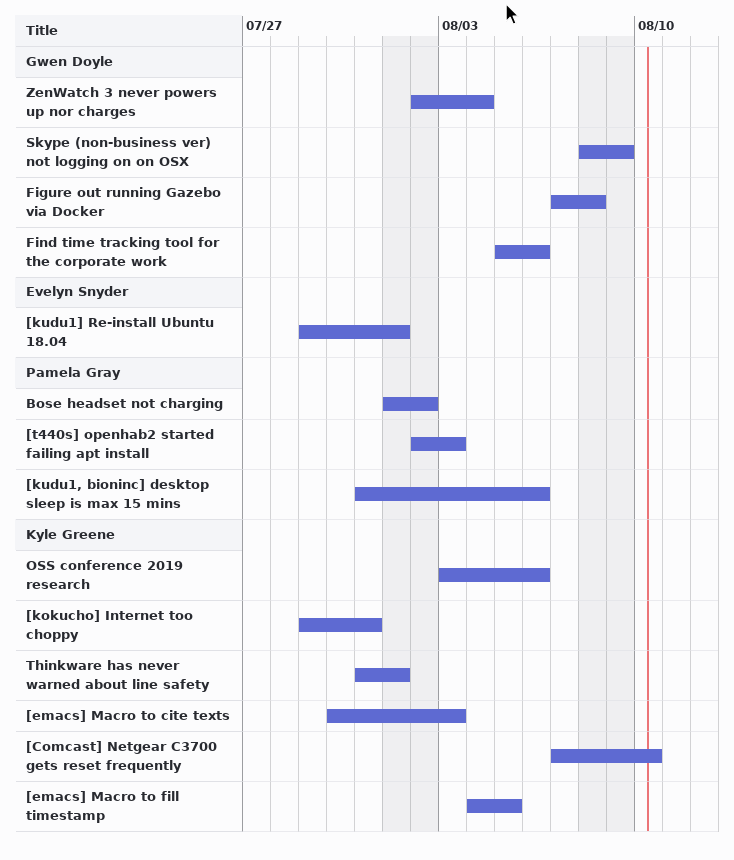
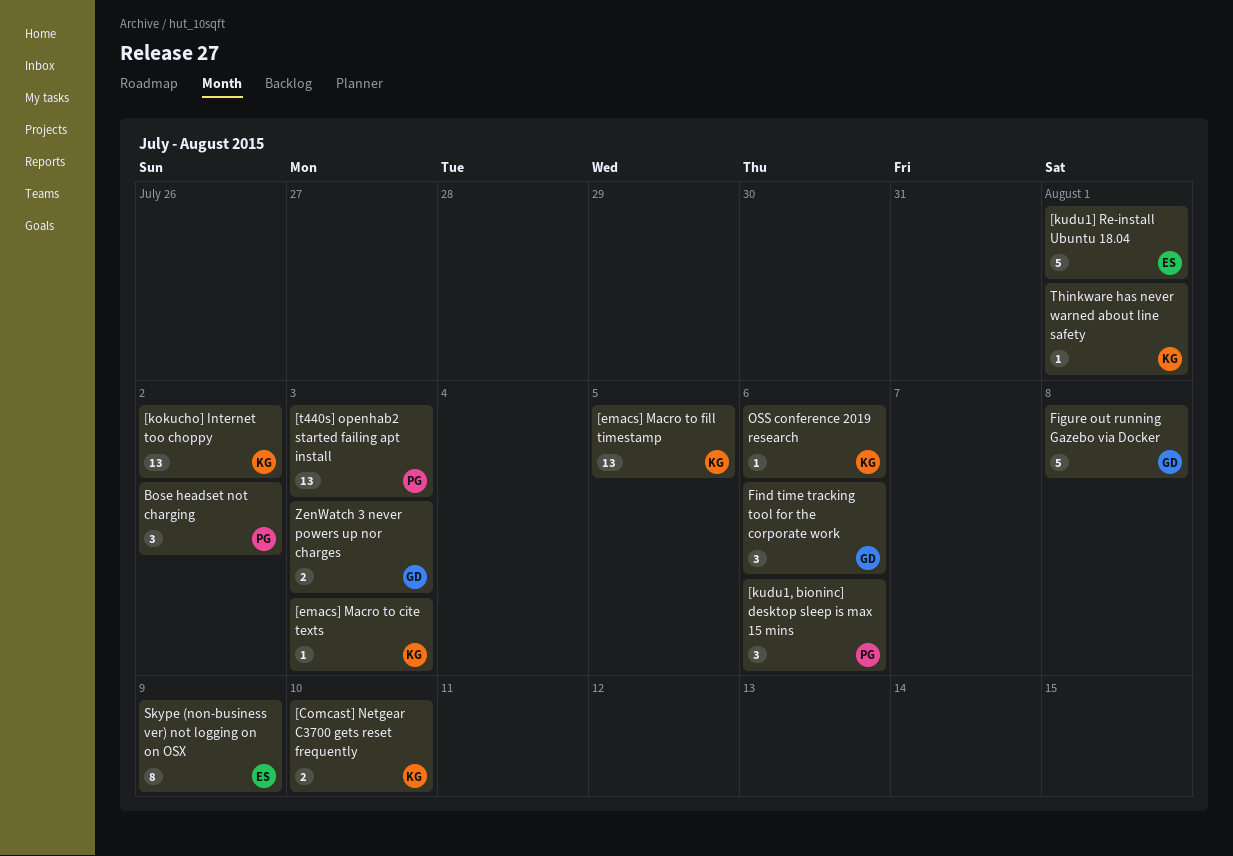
[kokucho] Internet too choppy, due: Jul 31 -> Aug 2
Skype (non-business ver) not logging on on OSX, owner: Gwen Doyle -> Evelyn Snyder
ZenWatch 3 never powers up nor charges, due: Aug 4 -> Aug 3

